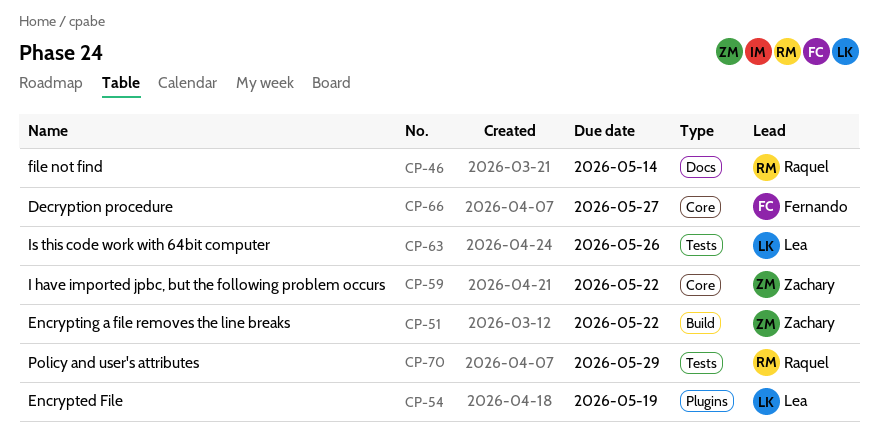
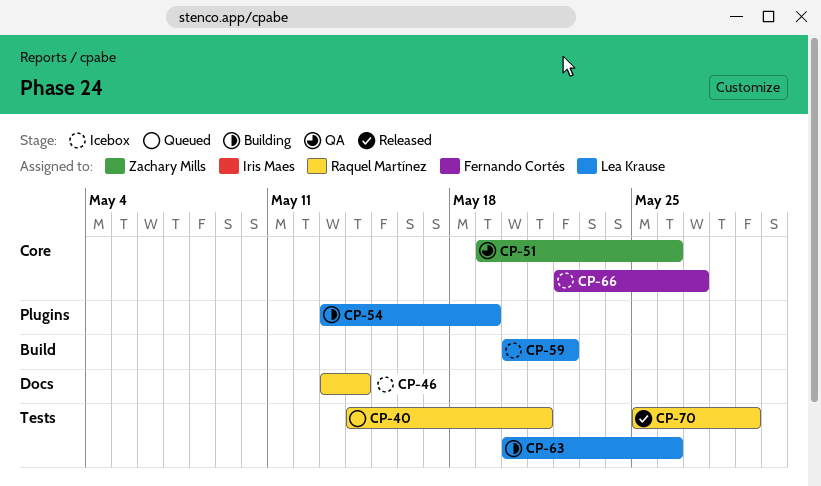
CP-40: none -> present
CP-51, label: Build -> Core
CP-51, due: May 22 -> May 26
CP-59, owner: Zachary Mills -> Lea Krause
CP-59, label: Core -> Build

